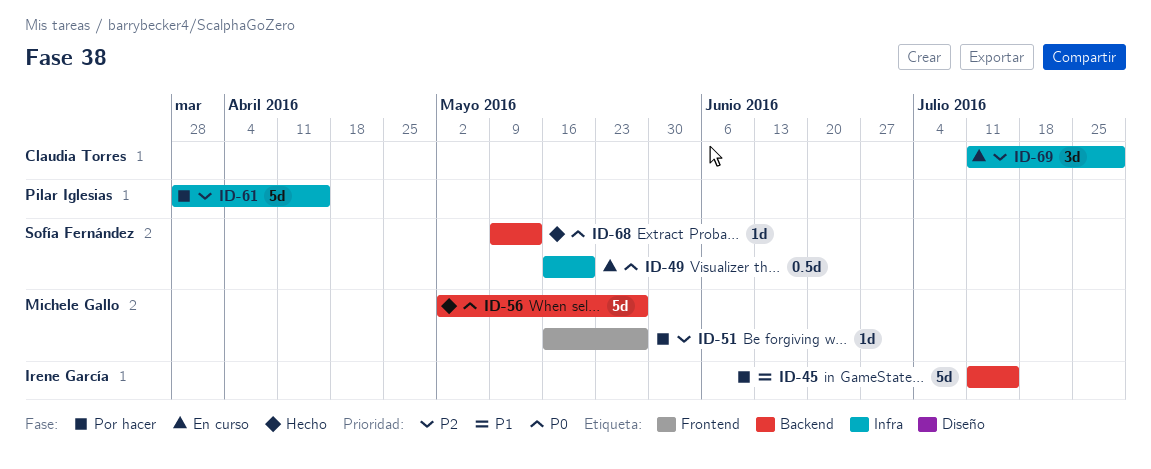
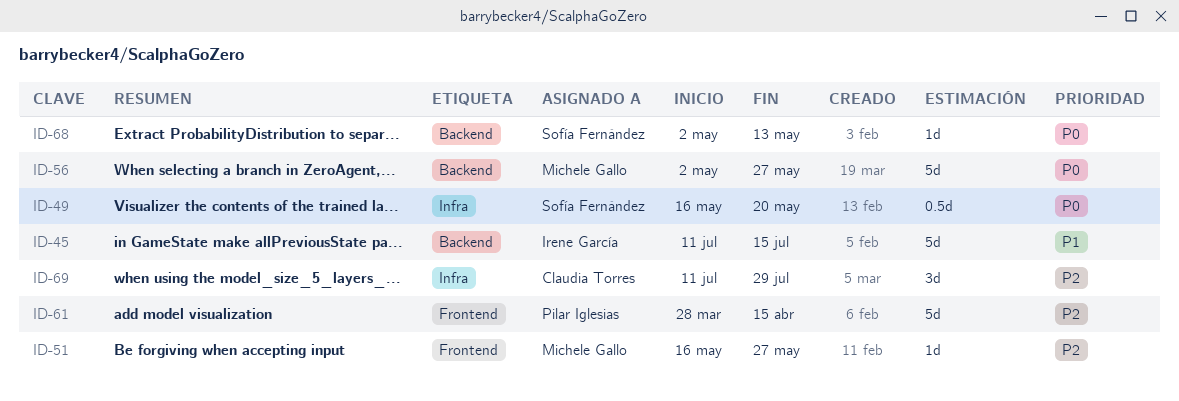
ID-61, label: Infra -> Frontend
ID-68, start: May 9 -> May 2

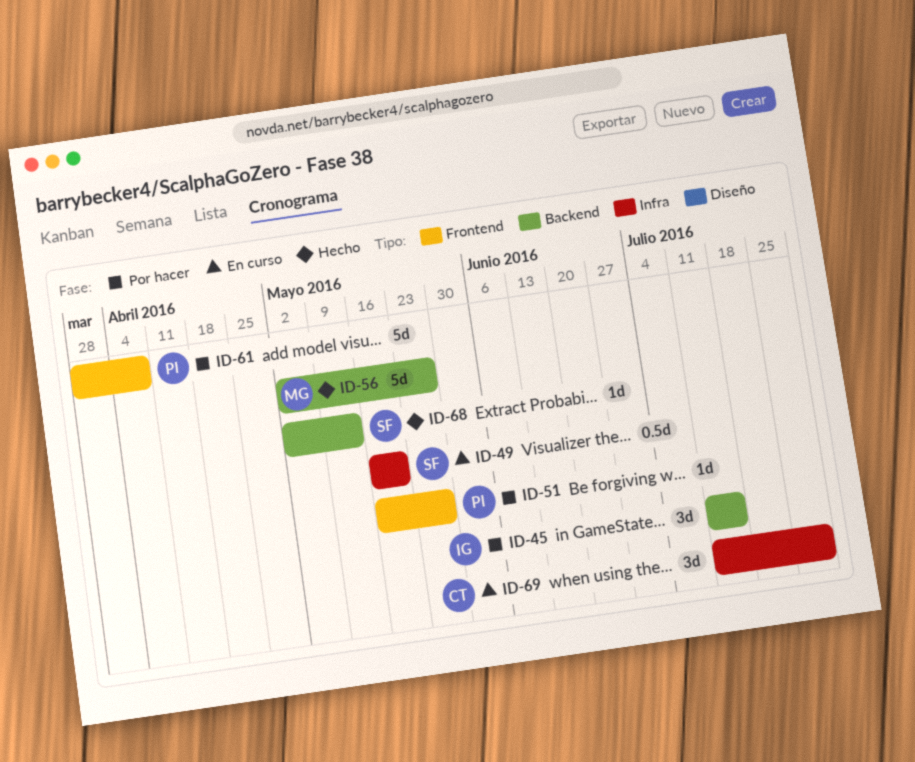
ID-45, estimate: 5d -> 3d
ID-51, owner: Michele Gallo -> Pilar Iglesias
ID-61, due: Apr 15 -> Apr 8

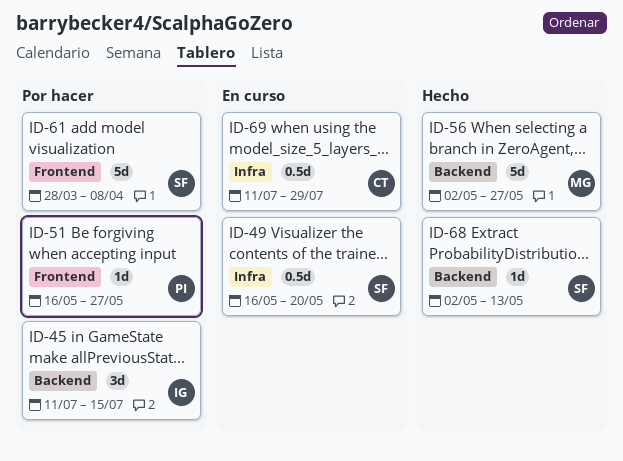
ID-61, owner: PI -> SF
ID-69, estimate: 3d -> 0.5d

